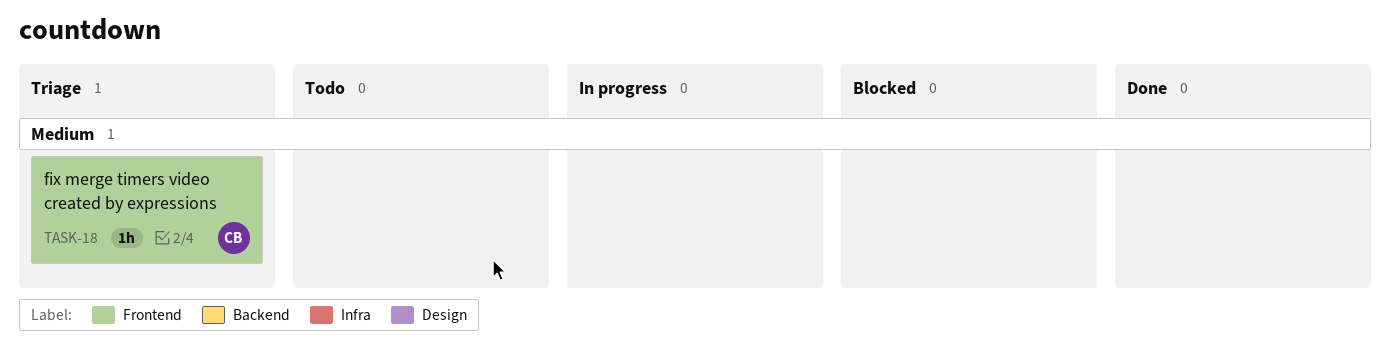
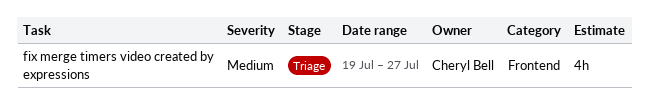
fix merge timers video created by expressions, estimate: 1h -> 4h

